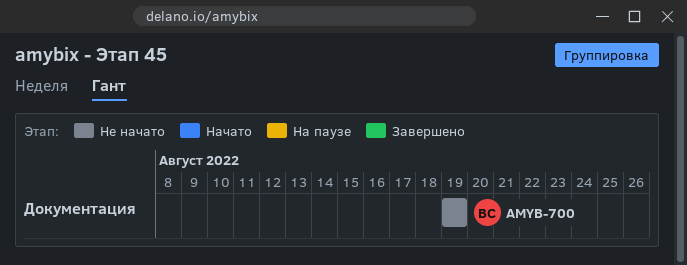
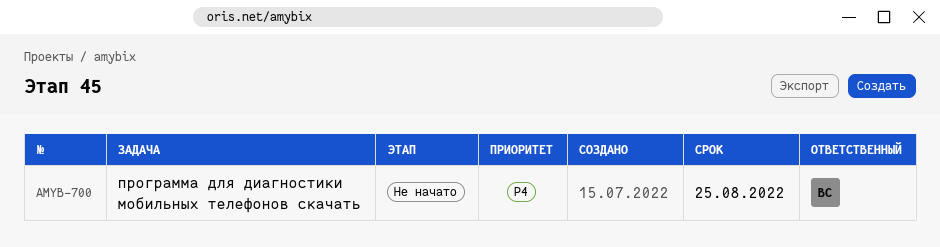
AMYB-700, due: Aug 19 -> Aug 25

